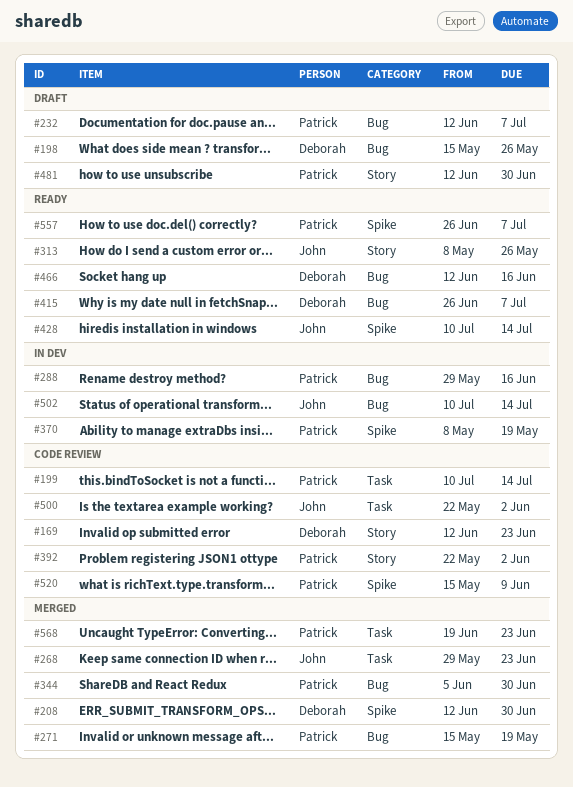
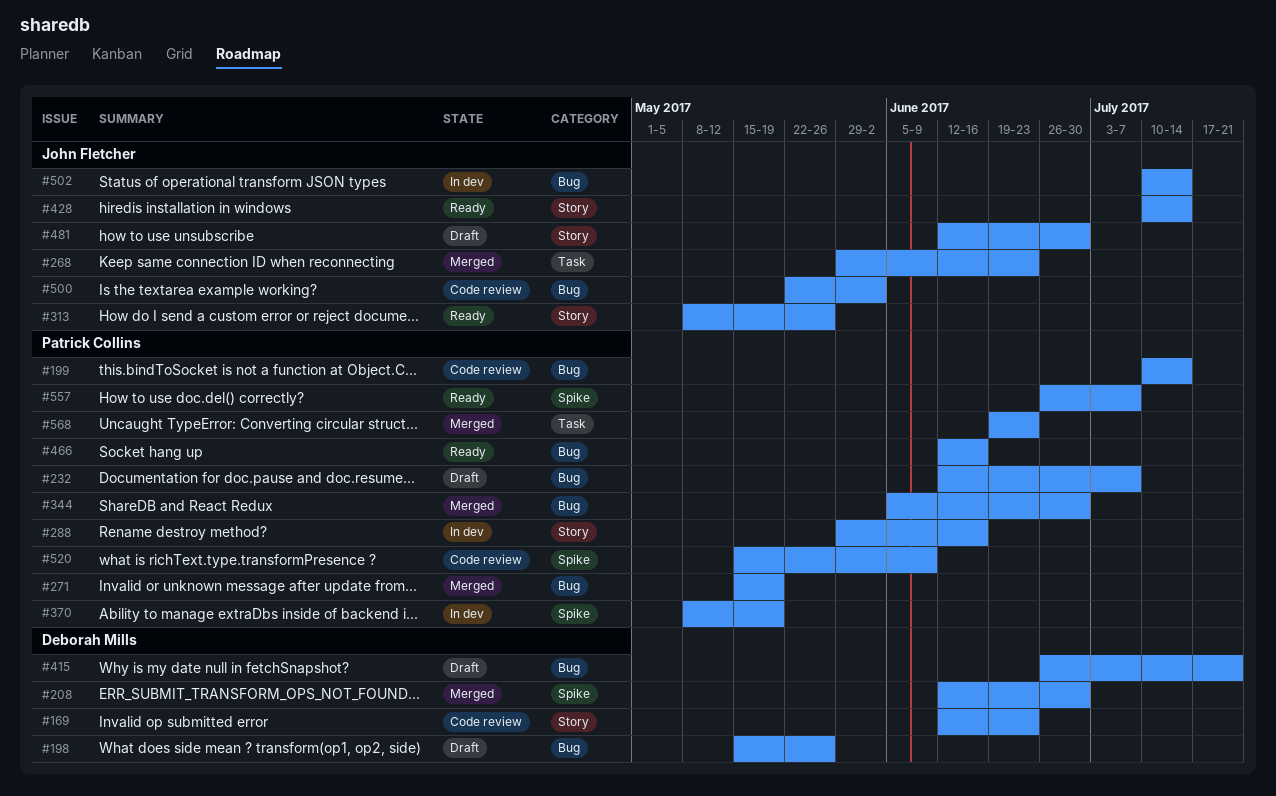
#199, label: Task -> Bug
#288, label: Bug -> Story
#392: present -> none
#415, status: Ready -> Draft
#415, due: Jul 7 -> Jul 21
#428, label: Spike -> Story
#466, owner: Deborah Mills -> Patrick Collins
#481, owner: Patrick Collins -> John Fletcher
#500, label: Task -> Bug

